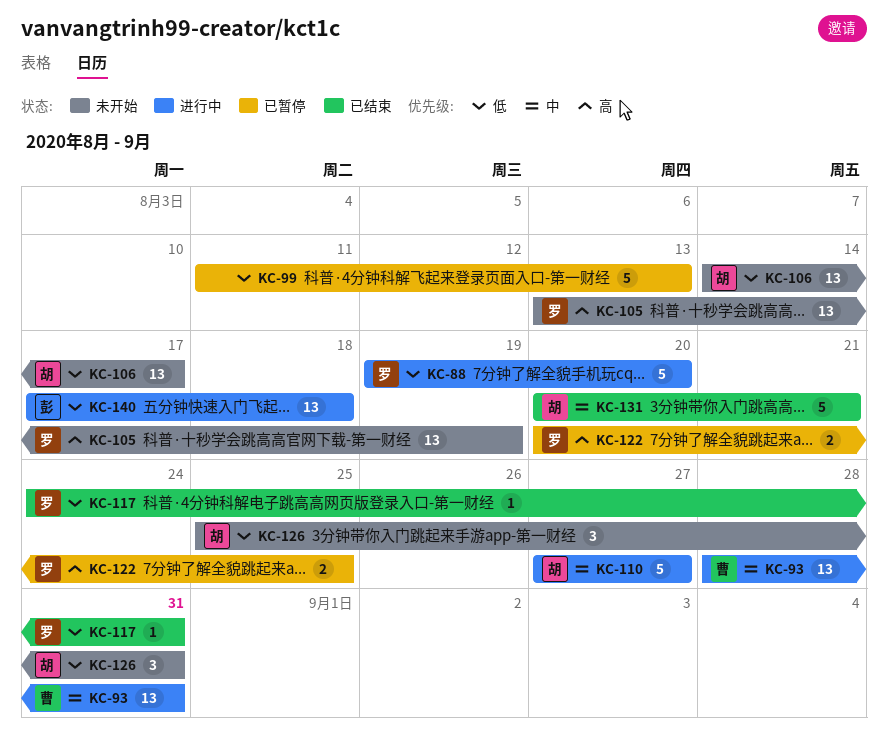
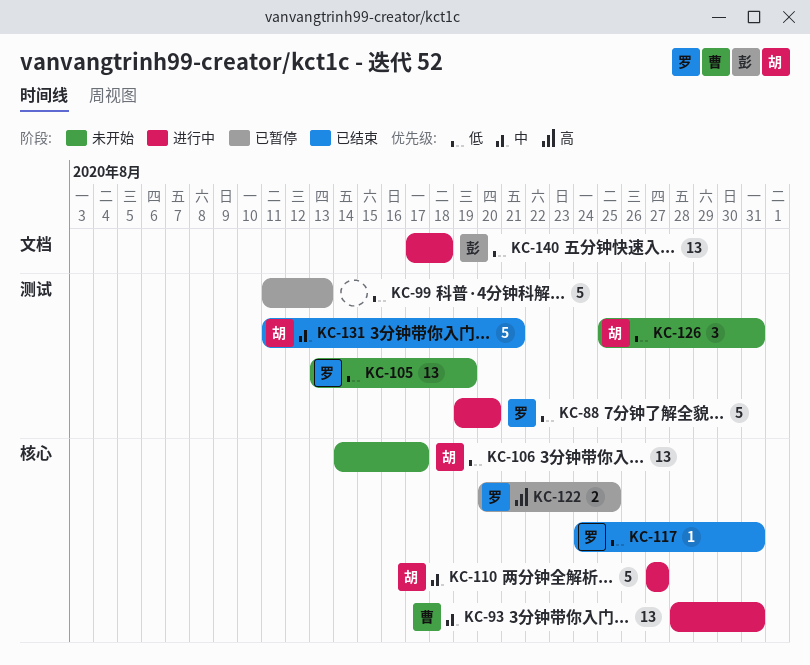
KC-105, priority: 高 -> 低
KC-131, start: Aug 20 -> Aug 11

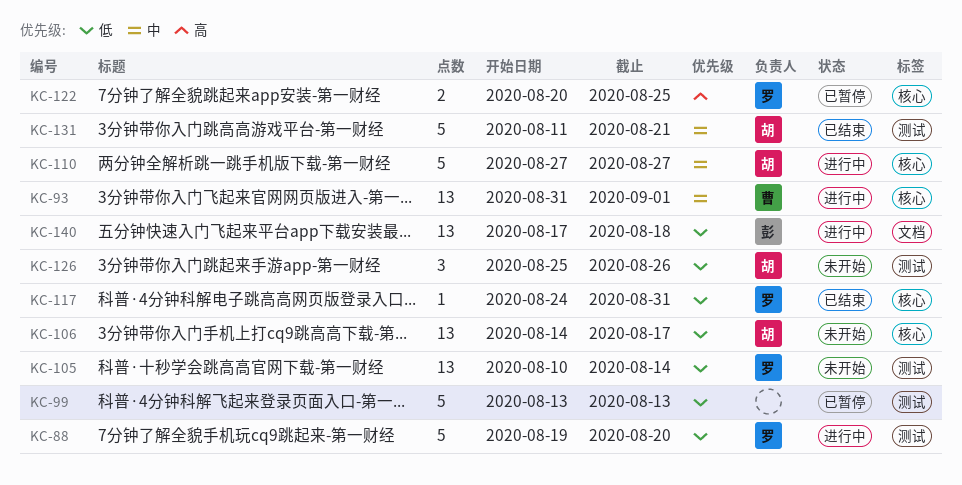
KC-93, start: Aug 28 -> Aug 31
KC-93, due: Aug 31 -> Sep 1
KC-99, start: Aug 11 -> Aug 13
KC-105, start: Aug 13 -> Aug 10
KC-105, due: Aug 19 -> Aug 14
KC-126, due: Aug 31 -> Aug 26

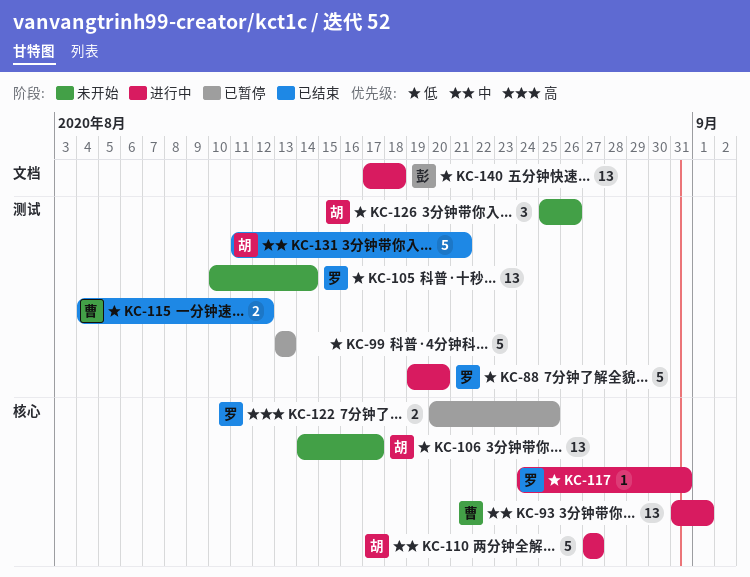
KC-115: none -> present
KC-117, status: 已结束 -> 进行中

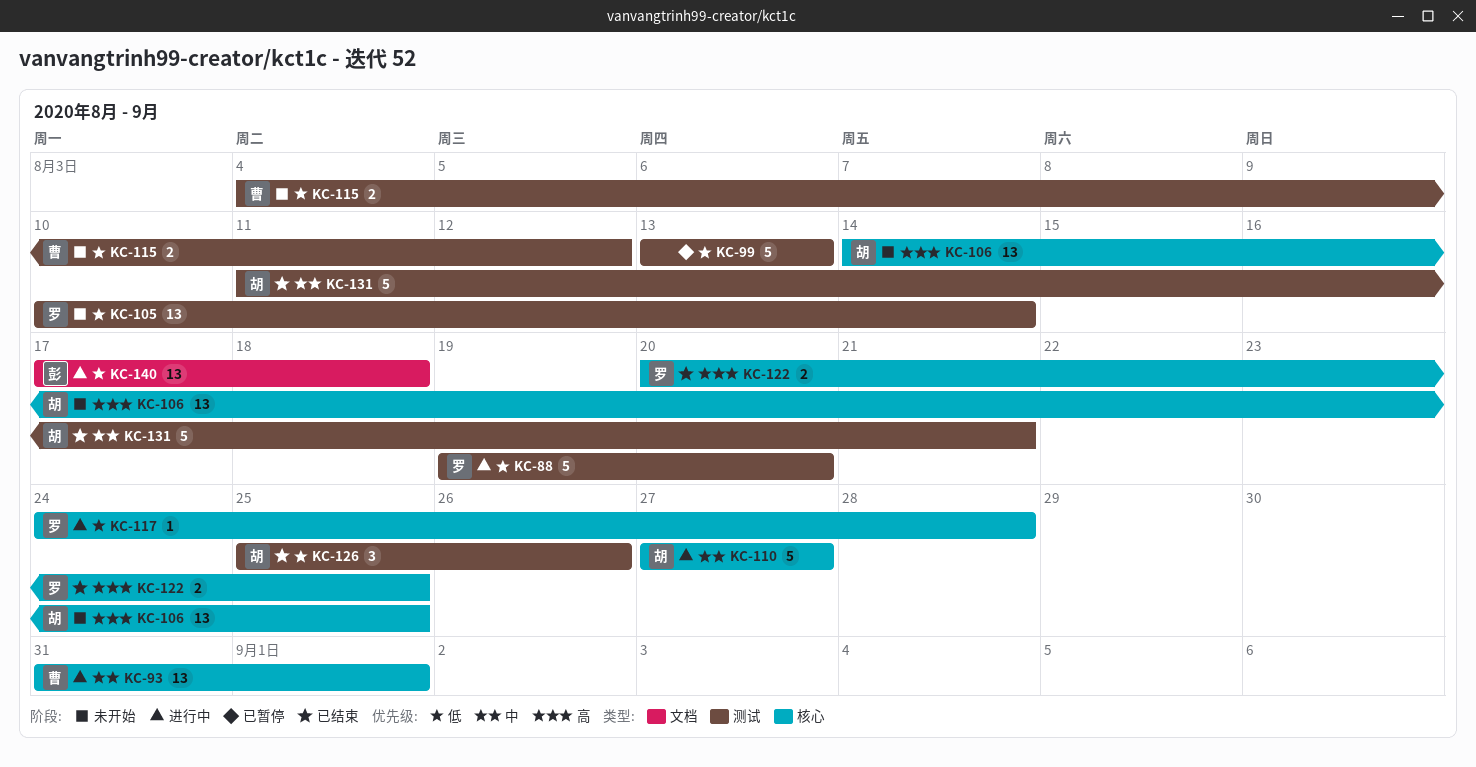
KC-106, priority: 低 -> 高
KC-106, due: Aug 17 -> Aug 25
KC-115, status: 已结束 -> 未开始
KC-117, due: Aug 31 -> Aug 28
KC-122, status: 已暂停 -> 已结束
KC-126, status: 未开始 -> 已结束

